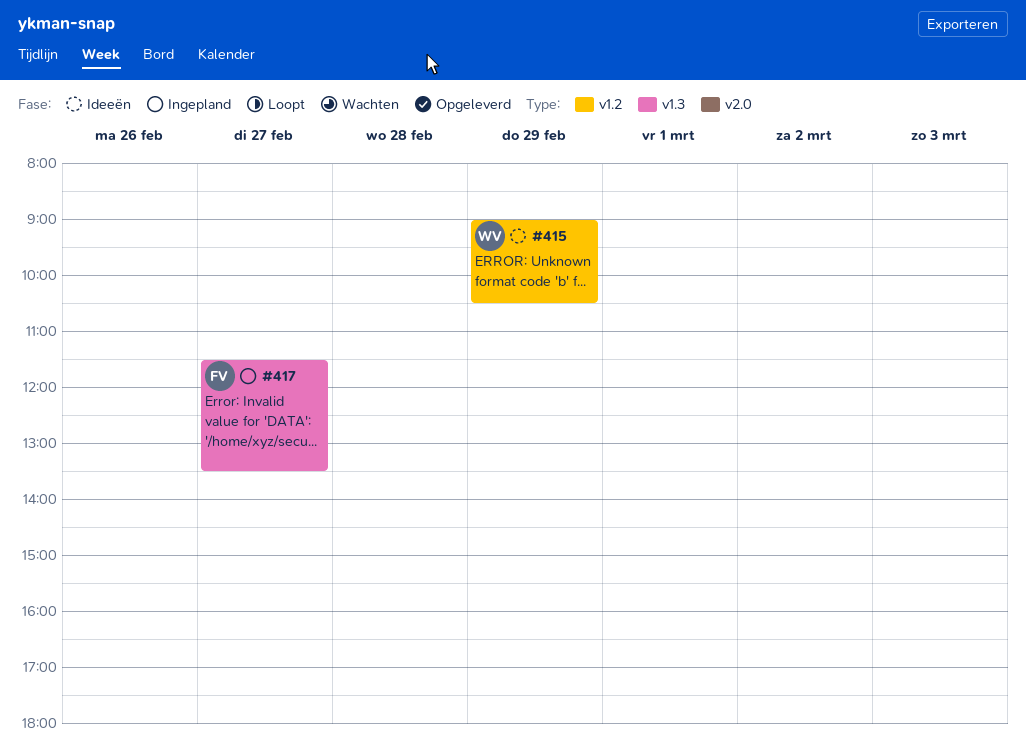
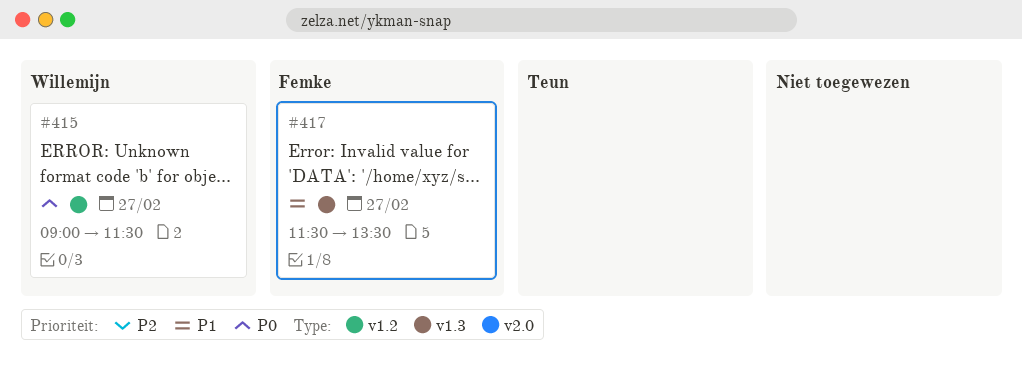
#415, day: Feb 29 -> Feb 27
#415, ends: 10:30 -> 11:30

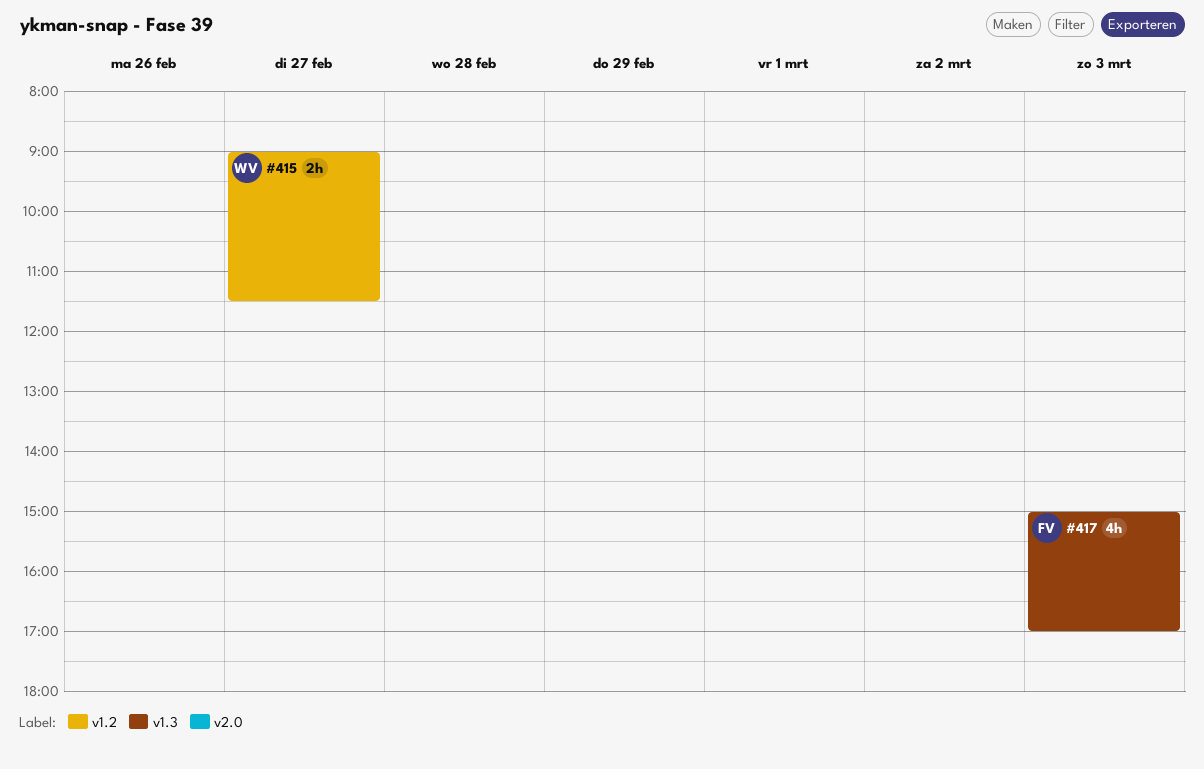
#417, day: Feb 27 -> Mar 3
#417, begins: 11:30 -> 15:00
#417, ends: 13:30 -> 17:00

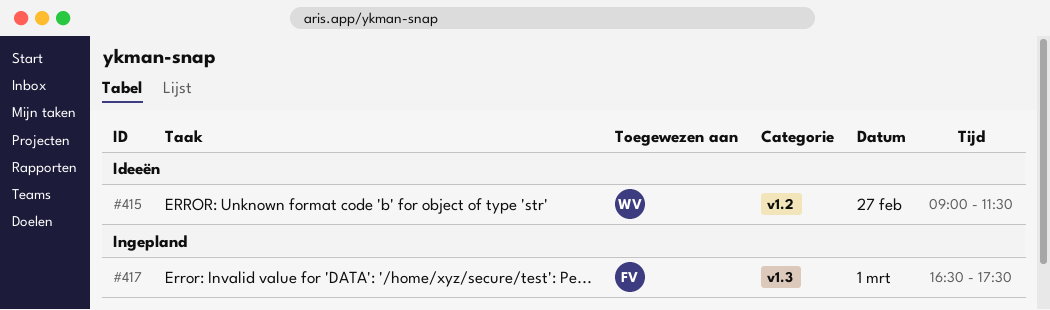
#417, day: Mar 3 -> Mar 1
#417, begins: 15:00 -> 16:30
#417, ends: 17:00 -> 17:30

